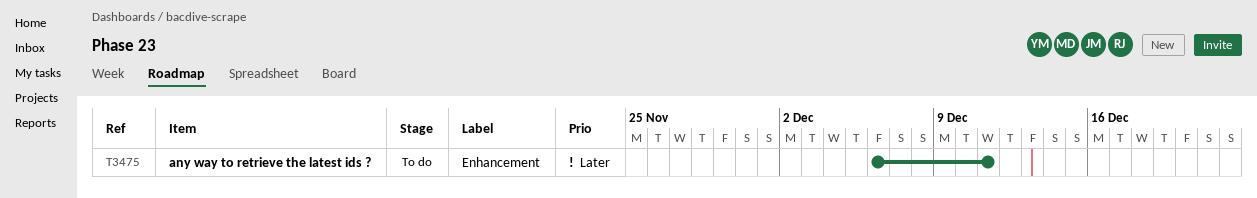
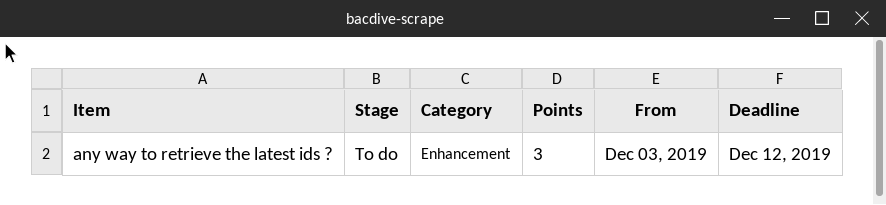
any way to retrieve the latest ids ?, start: Dec 6 -> Dec 3
any way to retrieve the latest ids ?, due: Dec 11 -> Dec 12

